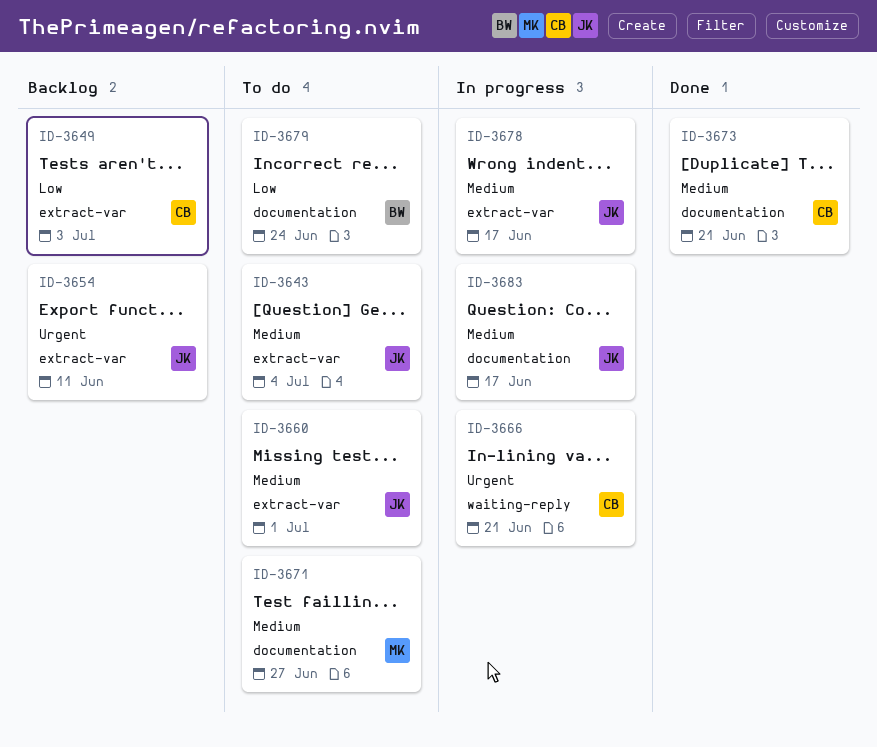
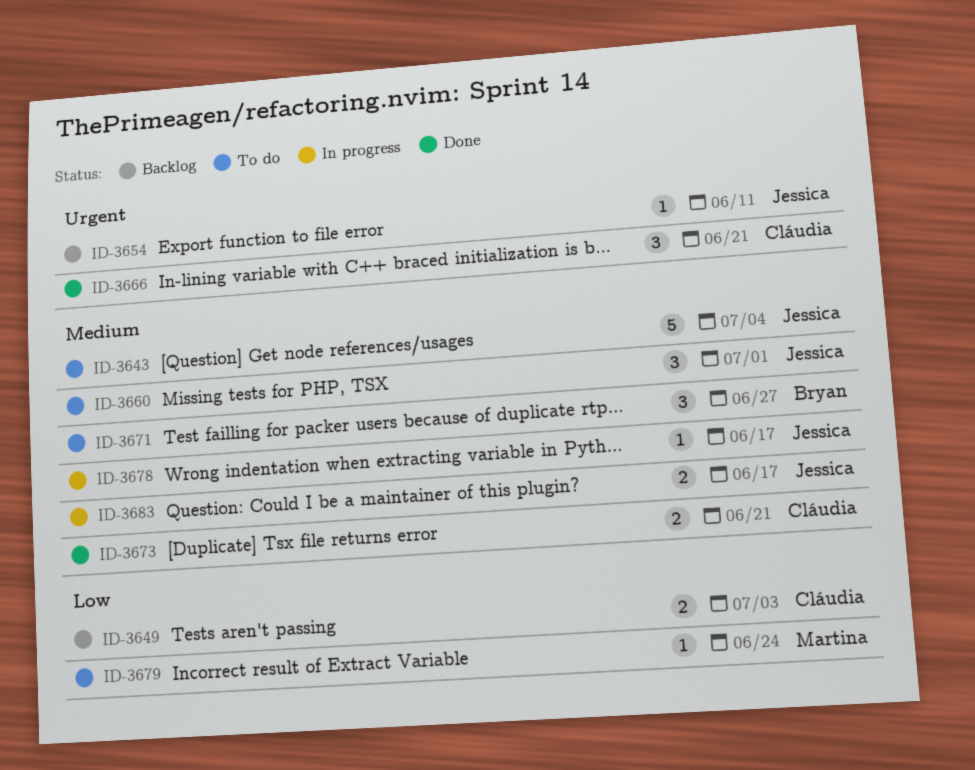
ID-3666, status: In progress -> Done
ID-3671, owner: Martina -> Bryan
ID-3679, owner: Bryan -> Martina

